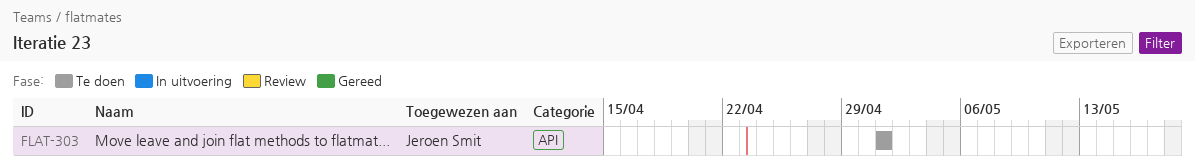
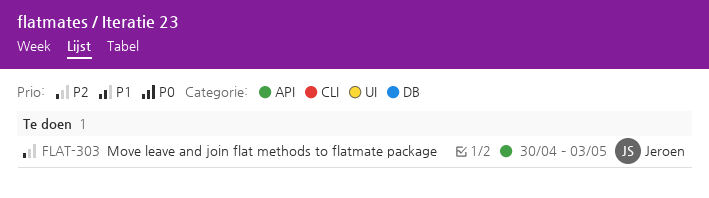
FLAT-303, start: May 1 -> Apr 30
FLAT-303, due: May 1 -> May 3

